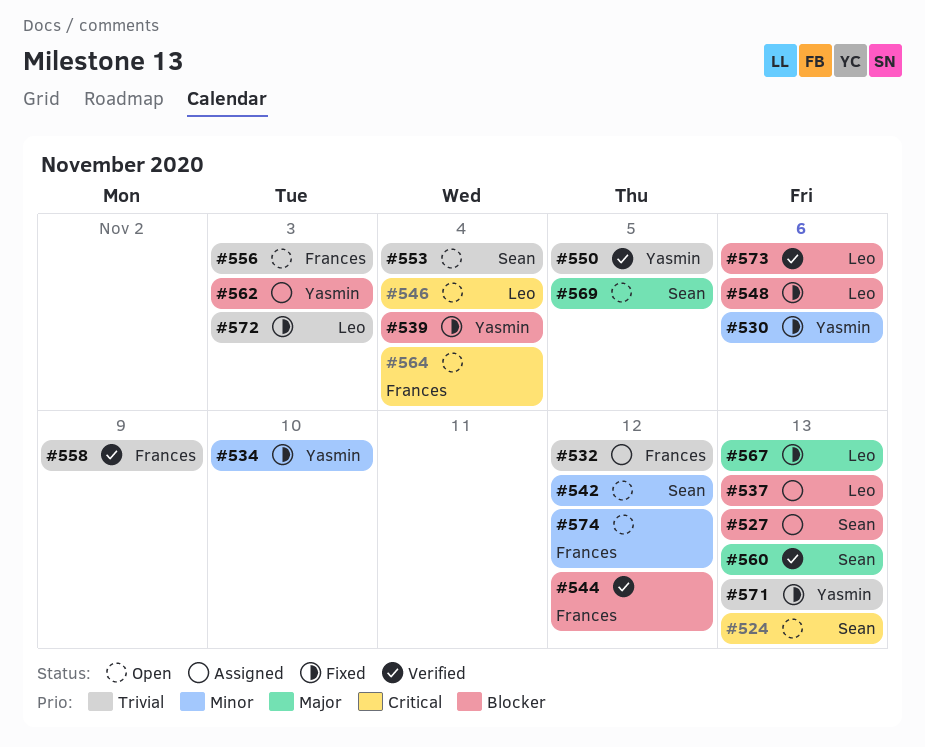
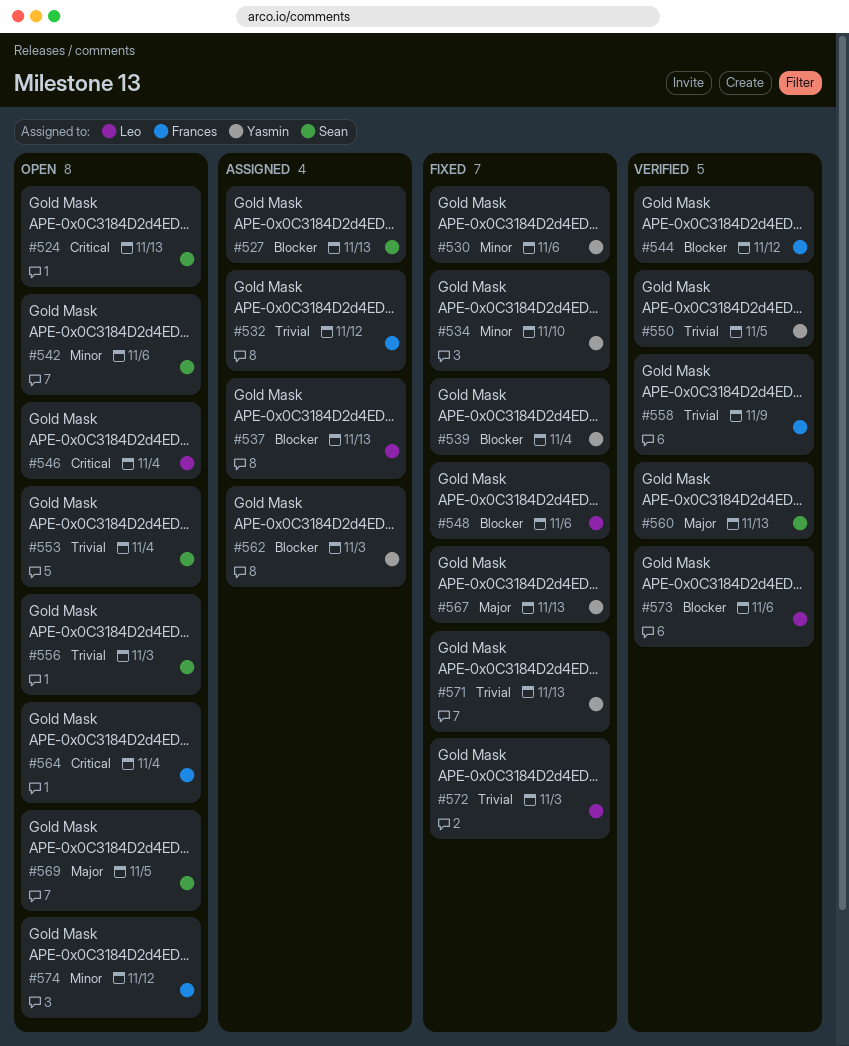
#542, due: Nov 12 -> Nov 6
#556, owner: Frances -> Sean
#567, owner: Leo -> Yasmin

